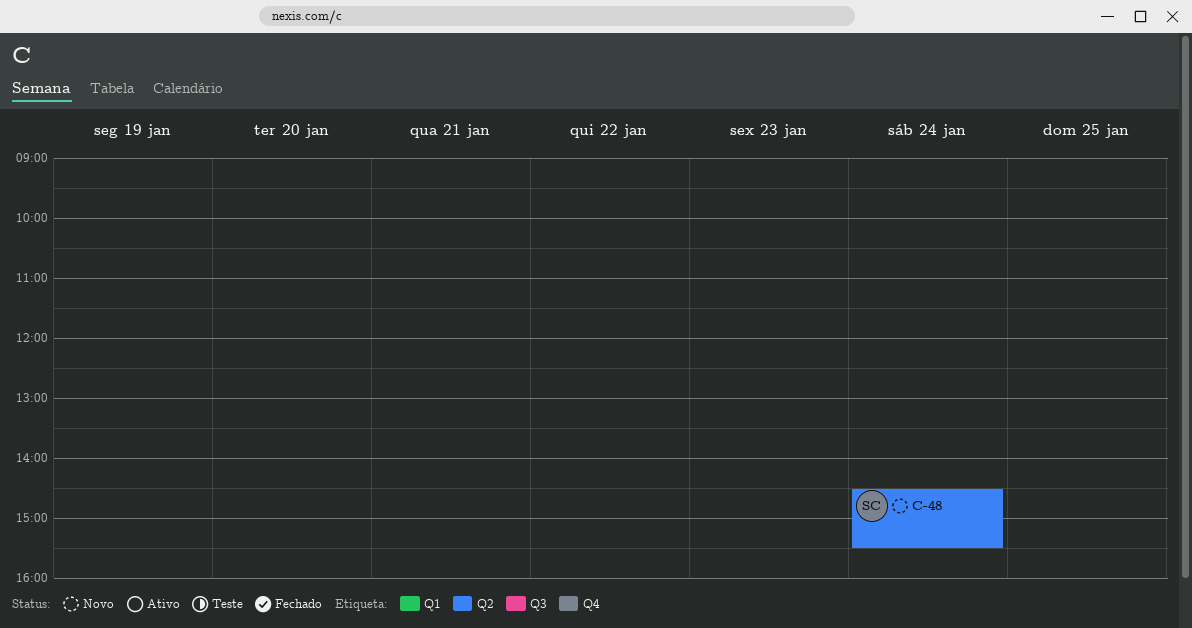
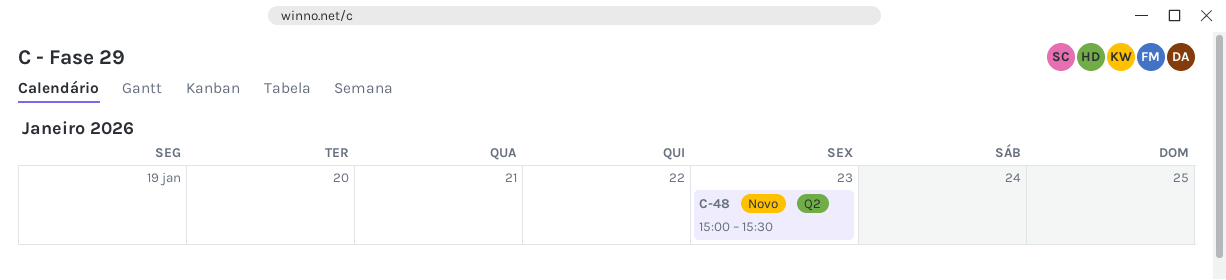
C-48, day: Jan 24 -> Jan 23
C-48, begins: 14:30 -> 15:00

